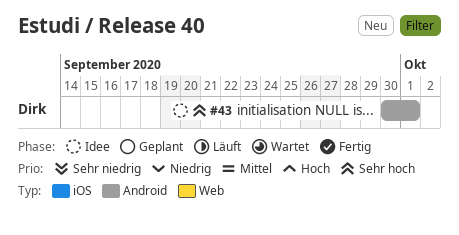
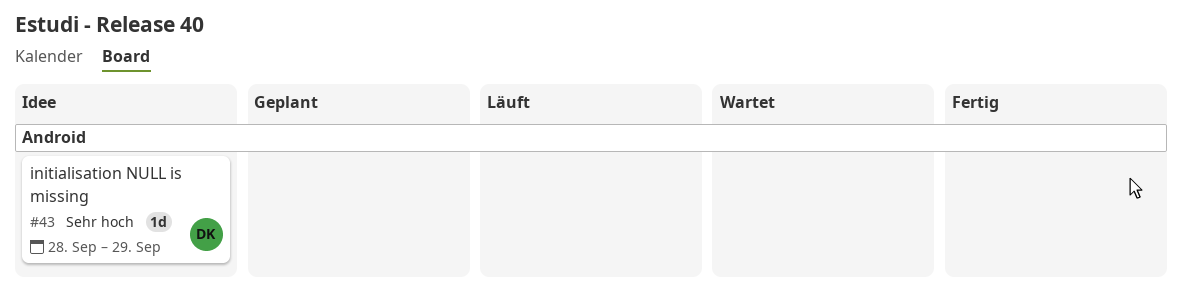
#43, start: Sep 30 -> Sep 28
#43, due: Oct 1 -> Sep 29

